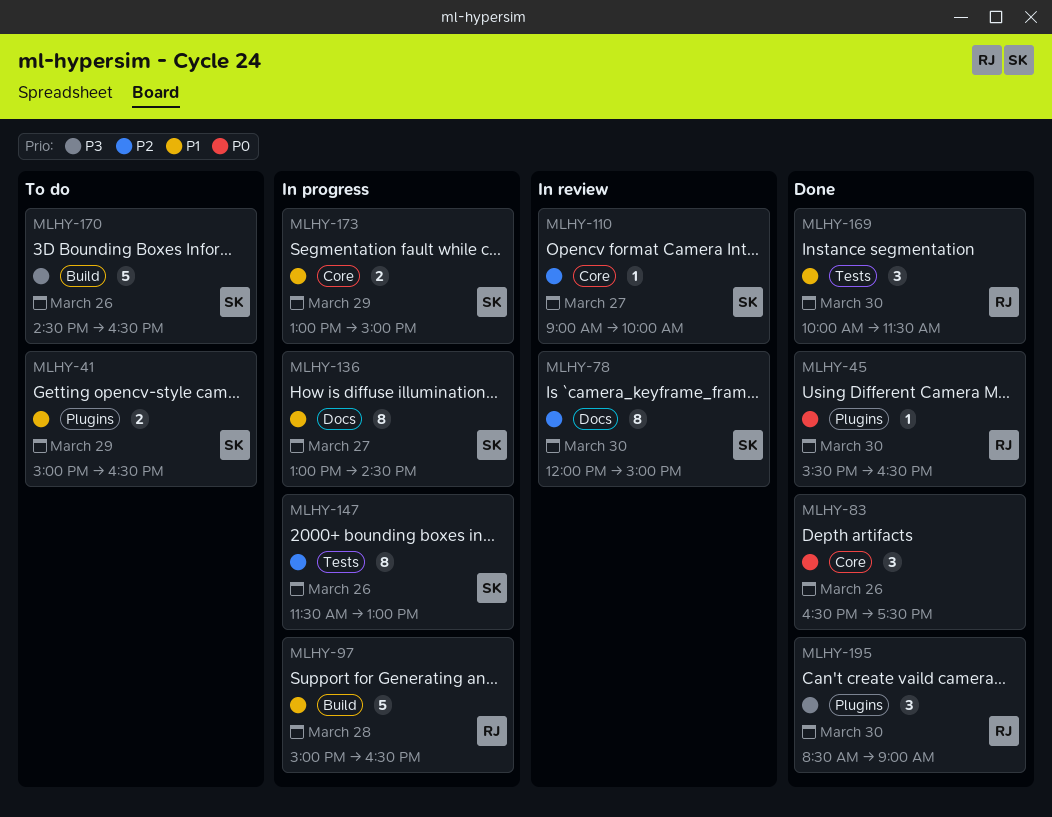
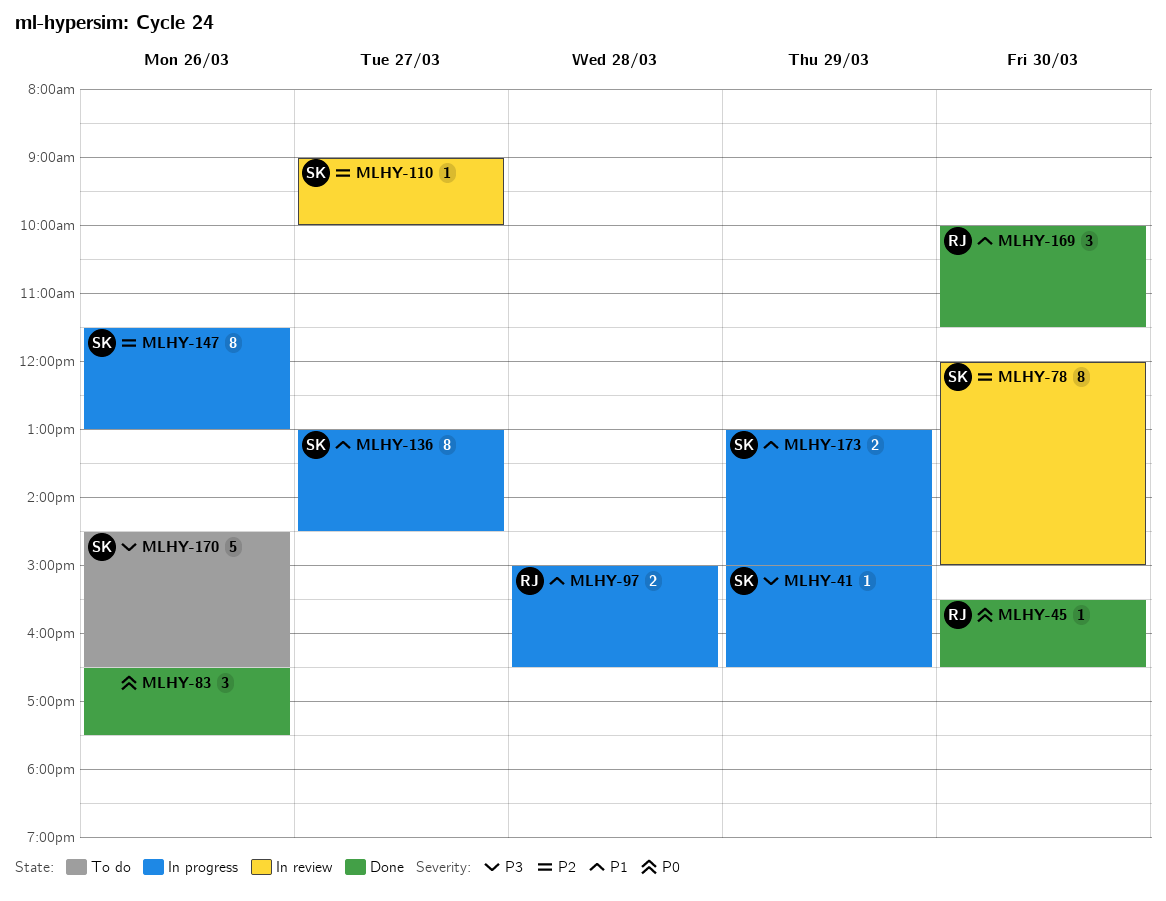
MLHY-41, status: To do -> In progress
MLHY-41, priority: P1 -> P3
MLHY-41, estimate: 2 -> 1
MLHY-97, estimate: 5 -> 2
MLHY-195: present -> none

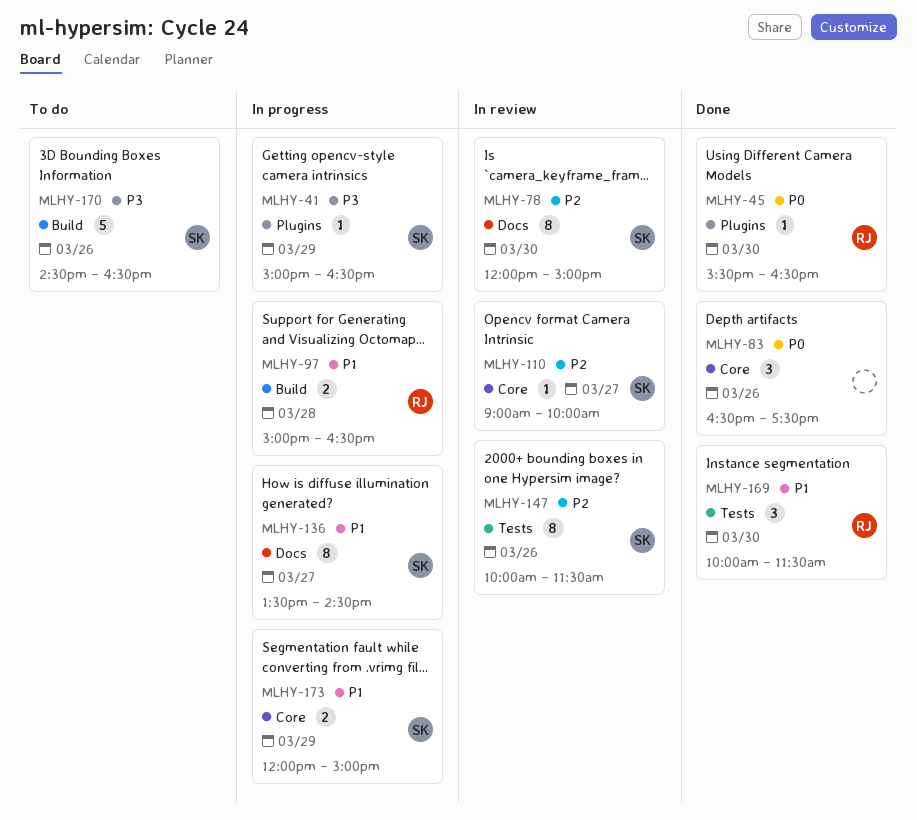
MLHY-136, begins: 13:00 -> 13:30
MLHY-147, status: In progress -> In review
MLHY-147, begins: 11:30 -> 10:00
MLHY-147, ends: 13:00 -> 11:30
MLHY-173, begins: 13:00 -> 12:00

